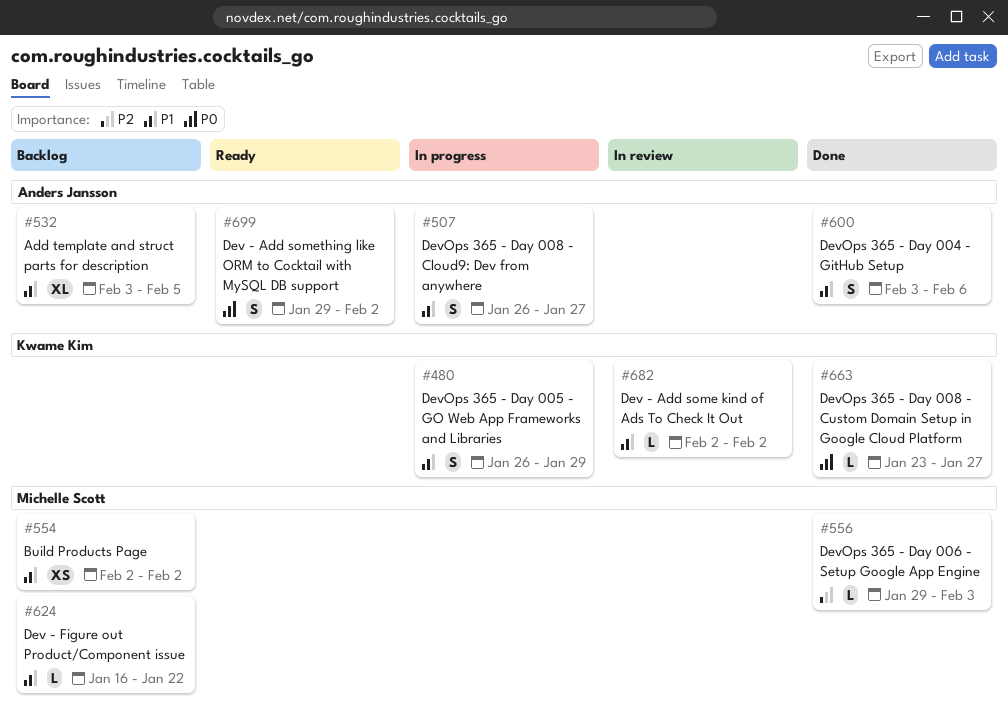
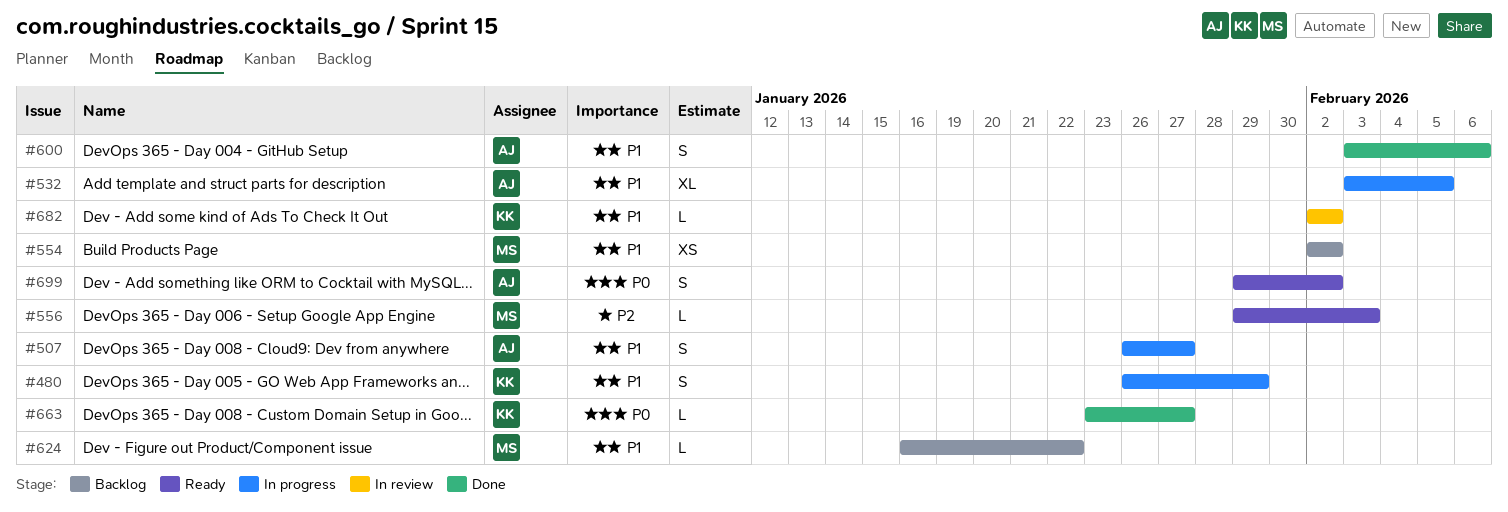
#532, status: Backlog -> In progress
#556, status: Done -> Ready

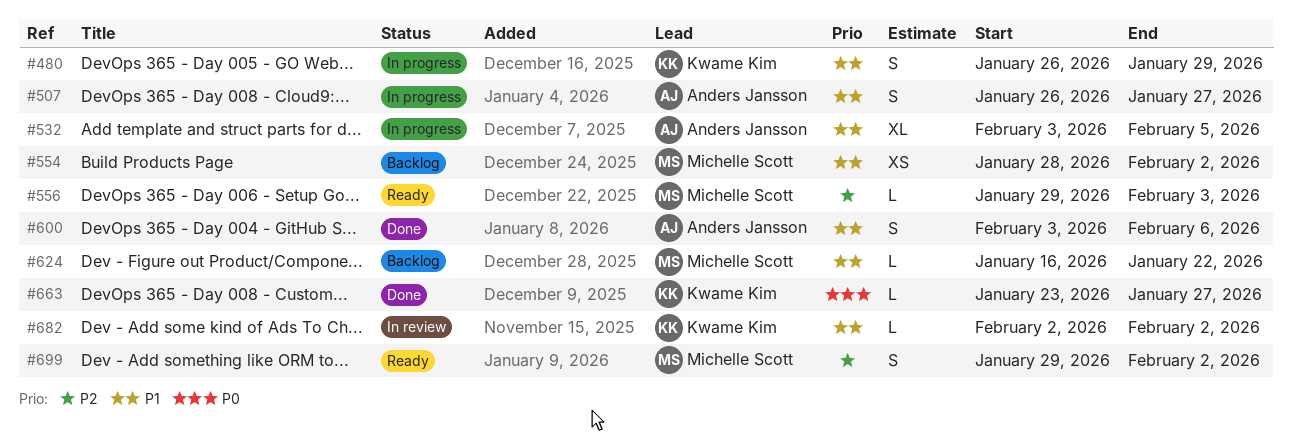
#554, start: Feb 2 -> Jan 28
#699, owner: Anders Jansson -> Michelle Scott
#699, priority: P0 -> P2

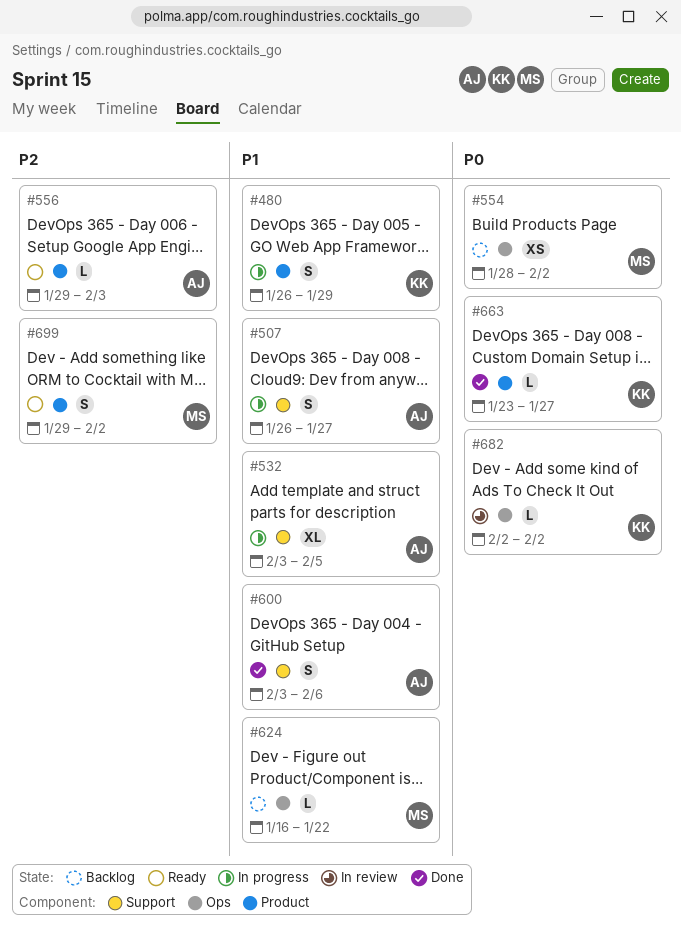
#554, priority: P1 -> P0
#556, owner: Michelle Scott -> Anders Jansson
#682, priority: P1 -> P0

